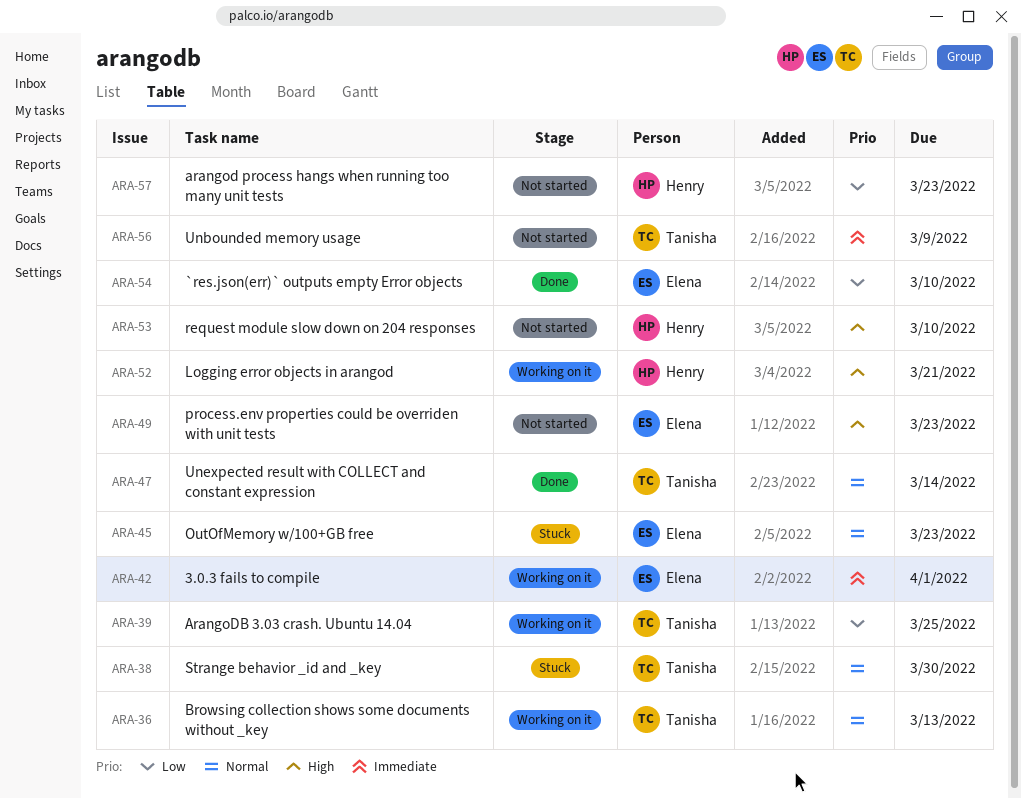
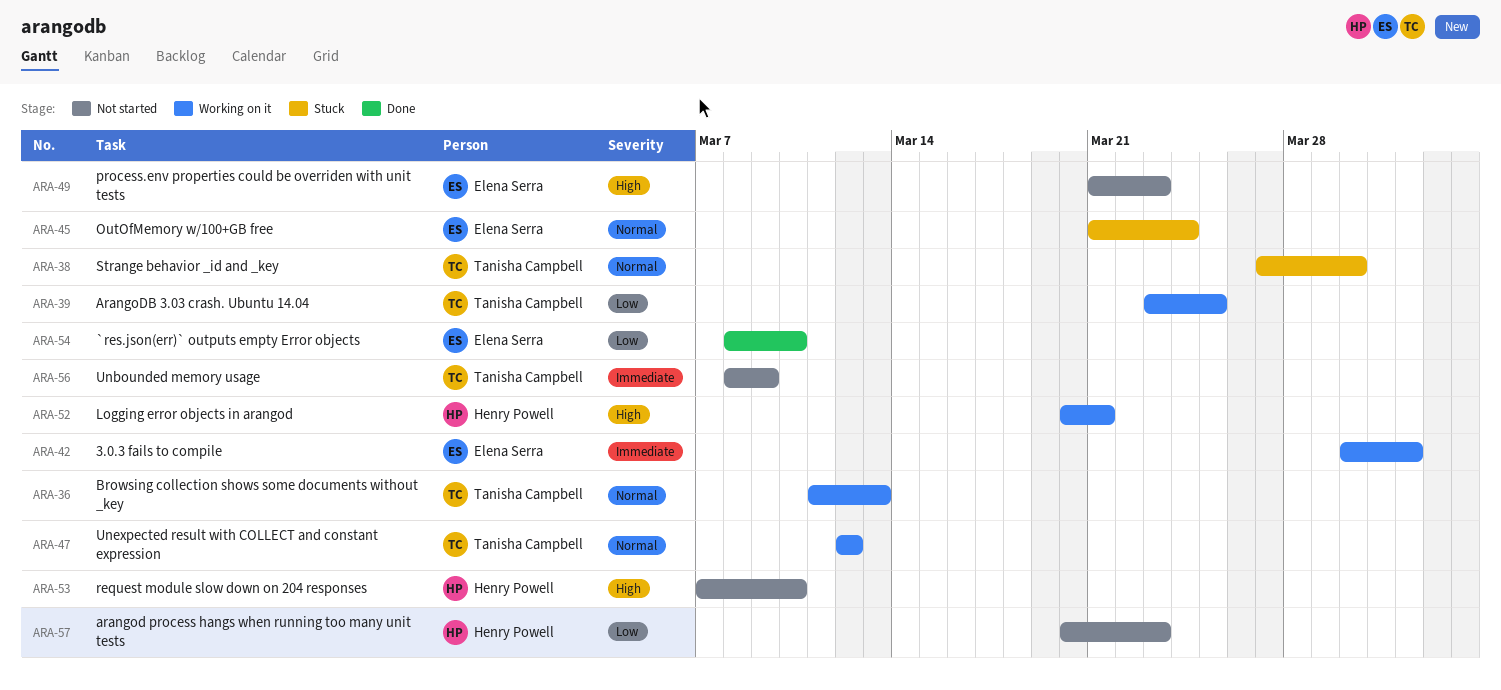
ARA-45, due: Mar 23 -> Mar 24
ARA-47, status: Done -> Working on it
ARA-47, due: Mar 14 -> Mar 12

